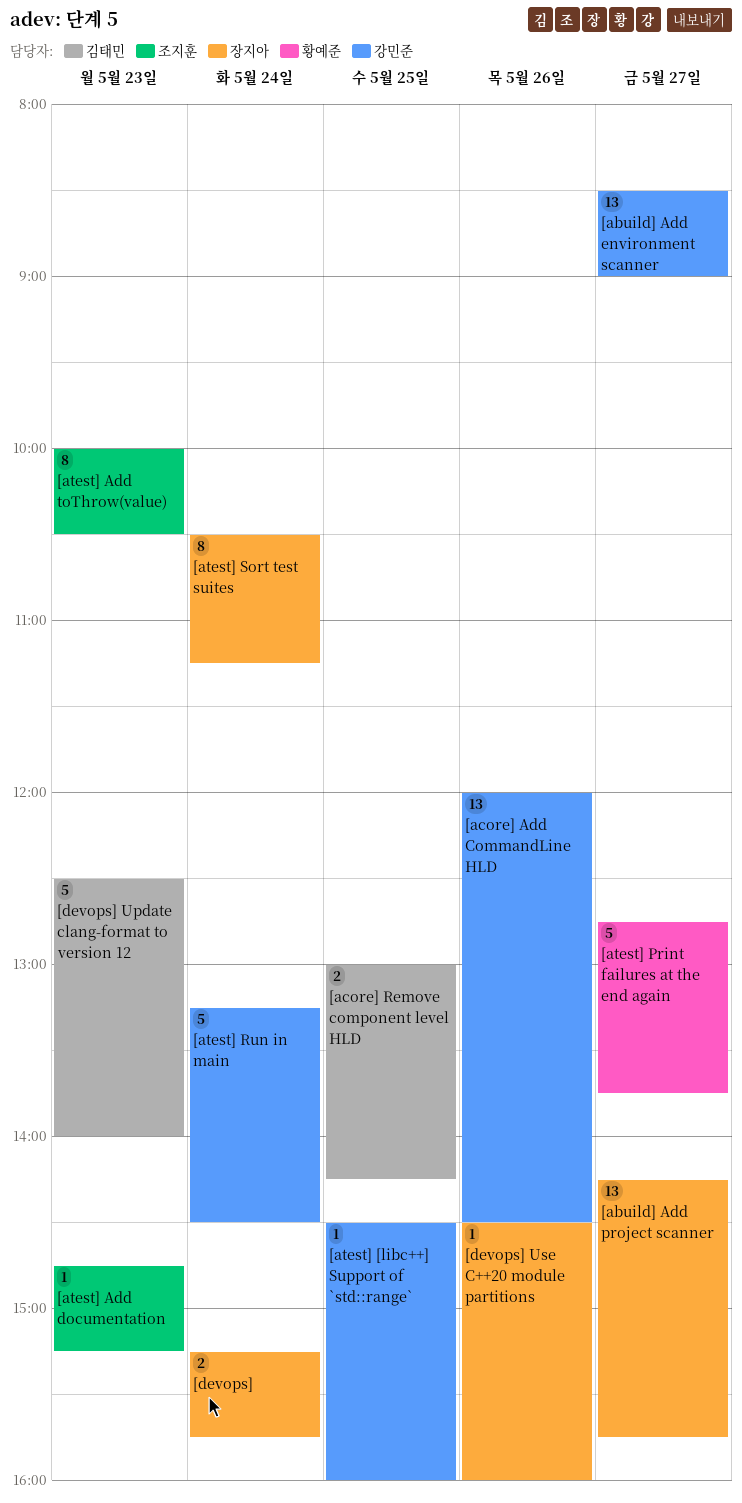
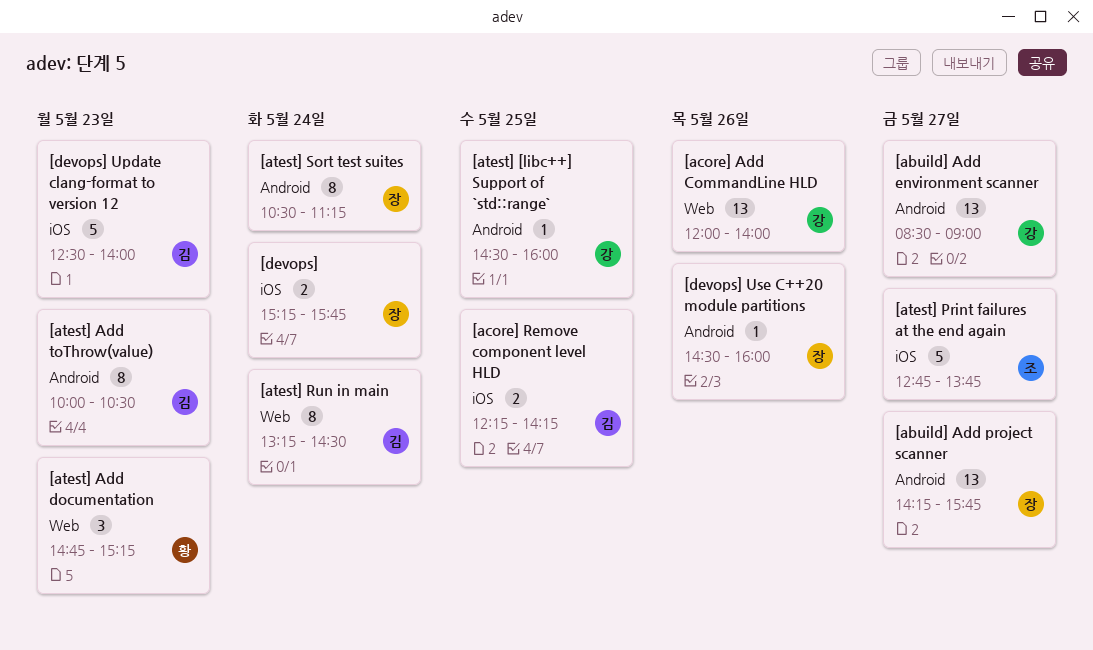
[acore] Add CommandLine HLD, ends: 14:30 -> 14:00
[acore] Remove component level HLD, begins: 13:00 -> 12:15
[atest] Add documentation, owner: 조지훈 -> 황예준
[atest] Add documentation, estimate: 1 -> 3
[atest] Add toThrow(value), owner: 조지훈 -> 김태민
[atest] Print failures at the end again, owner: 황예준 -> 조지훈
[atest] Run in main, owner: 강민준 -> 김태민
[atest] Run in main, estimate: 5 -> 8

